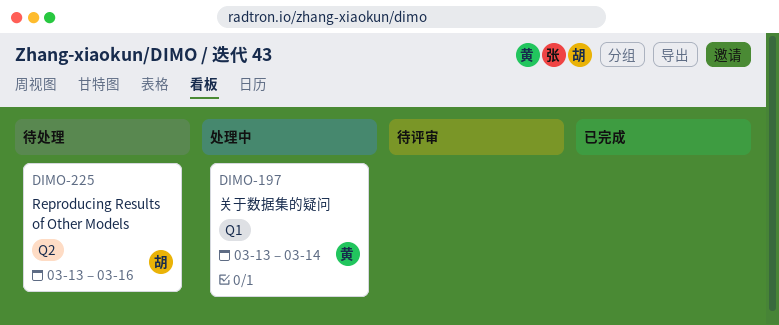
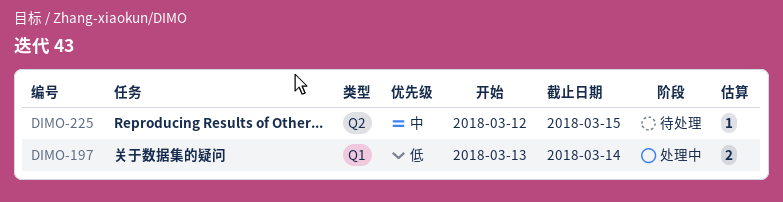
DIMO-225, start: Mar 13 -> Mar 12
DIMO-225, due: Mar 16 -> Mar 15

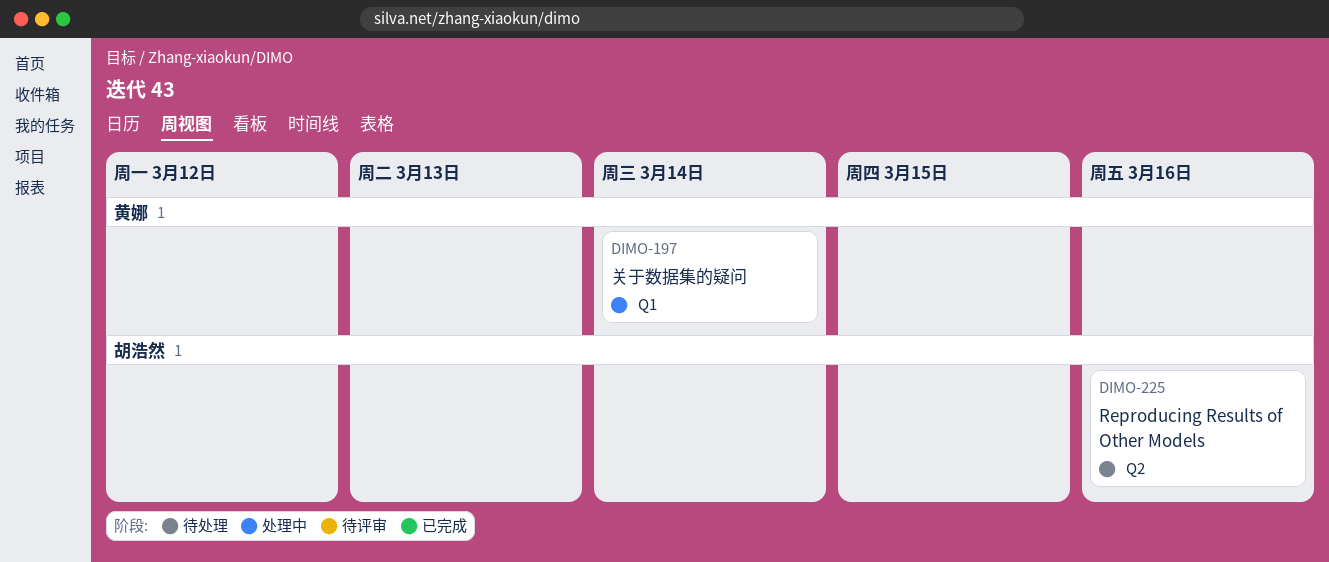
DIMO-225, due: Mar 15 -> Mar 16

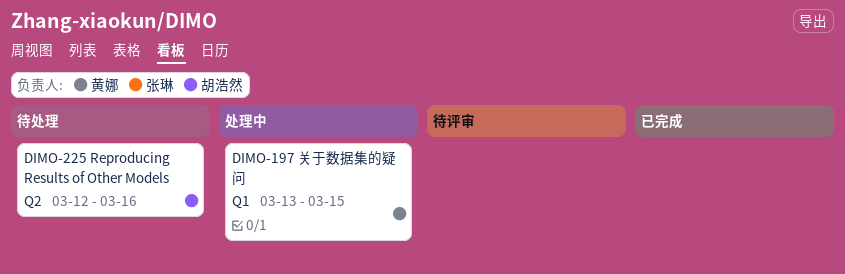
DIMO-197, due: Mar 14 -> Mar 15

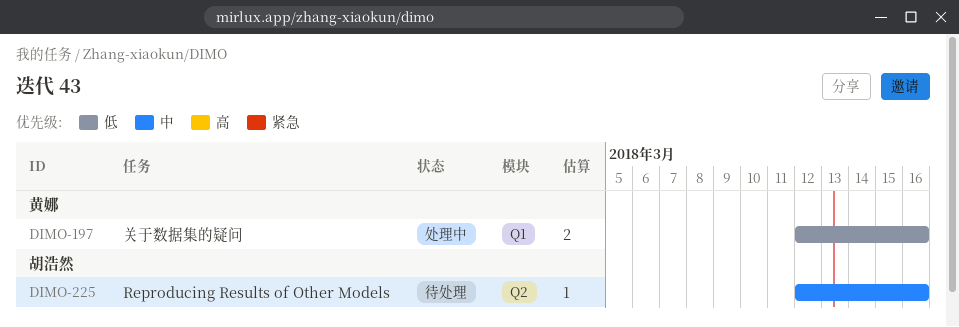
DIMO-197, start: Mar 13 -> Mar 12
DIMO-197, due: Mar 15 -> Mar 16

